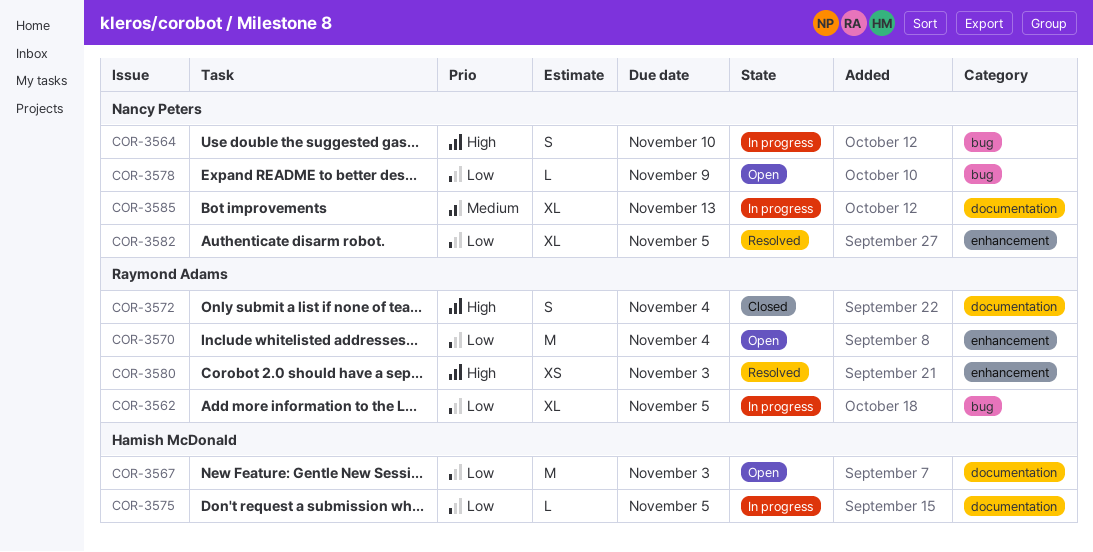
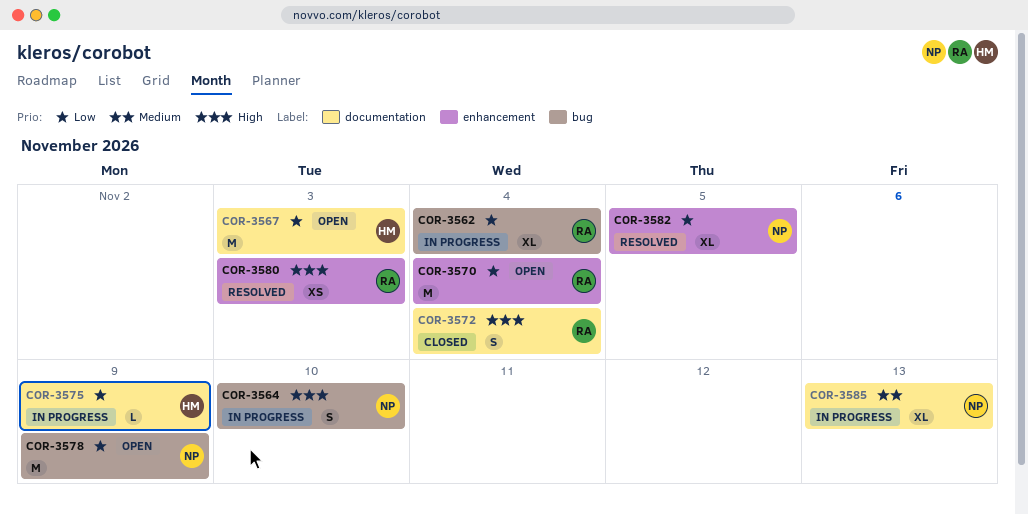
COR-3562, due: Nov 5 -> Nov 4
COR-3575, due: Nov 5 -> Nov 9
COR-3578, estimate: L -> M

